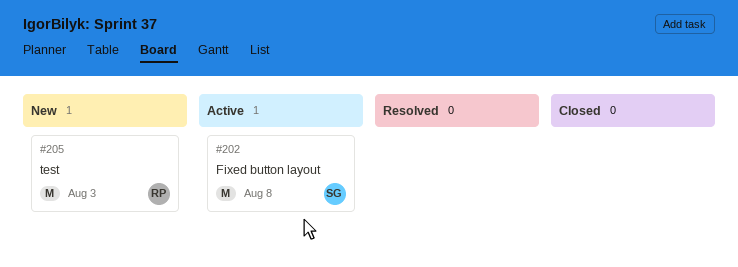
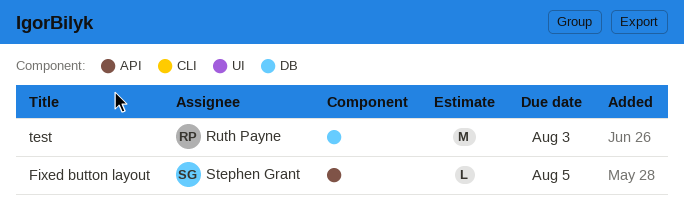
Fixed button layout, estimate: M -> L
Fixed button layout, due: Aug 8 -> Aug 5

